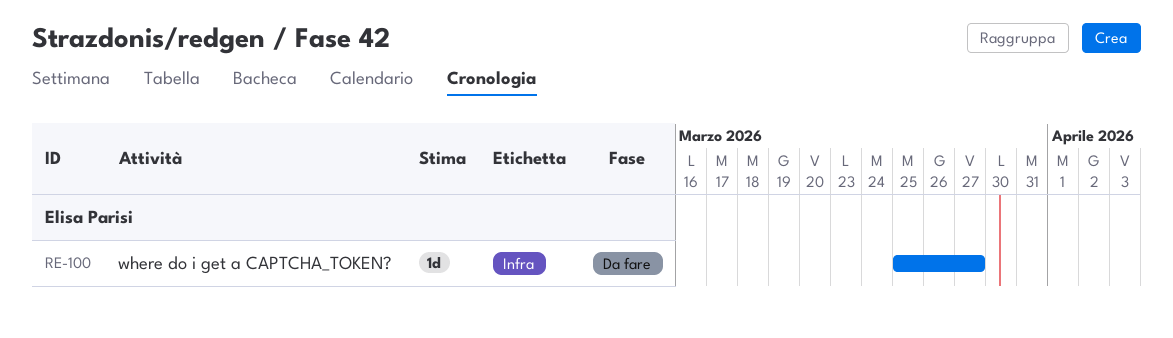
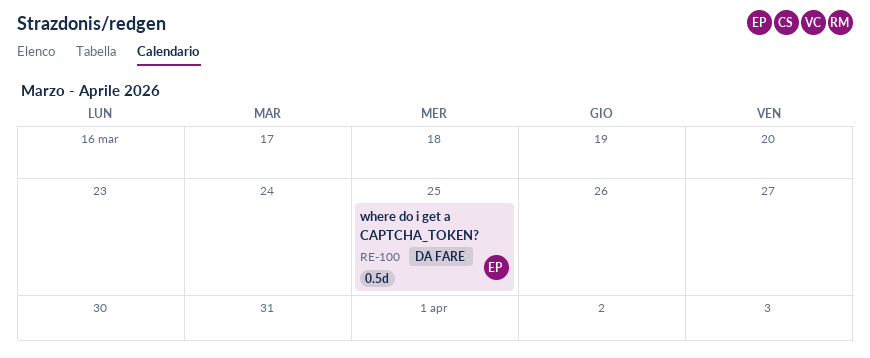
RE-100, estimate: 1d -> 0.5d
RE-100, due: Mar 27 -> Mar 25

